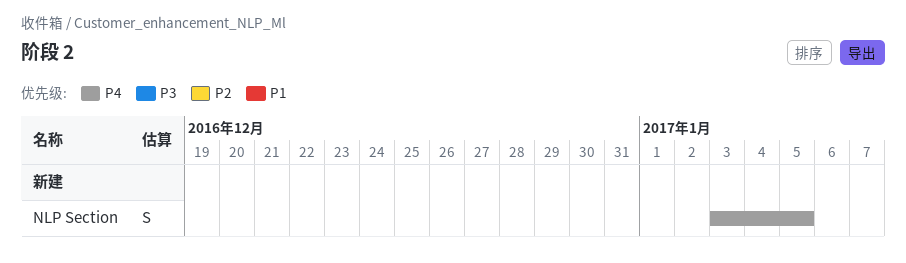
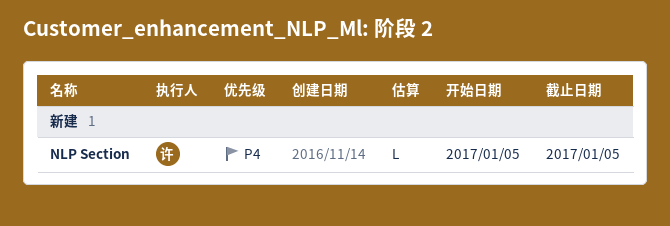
NLP Section, estimate: S -> L
NLP Section, start: Jan 3 -> Jan 5

